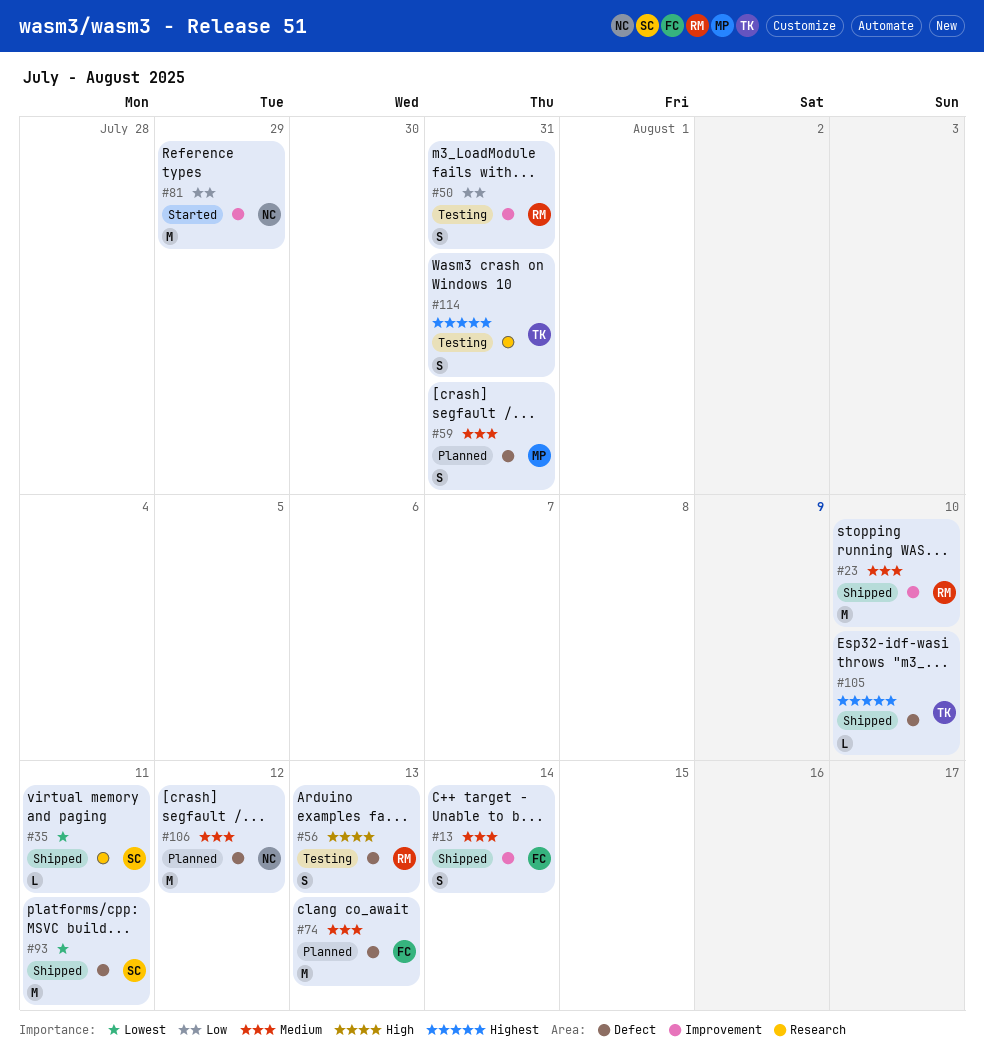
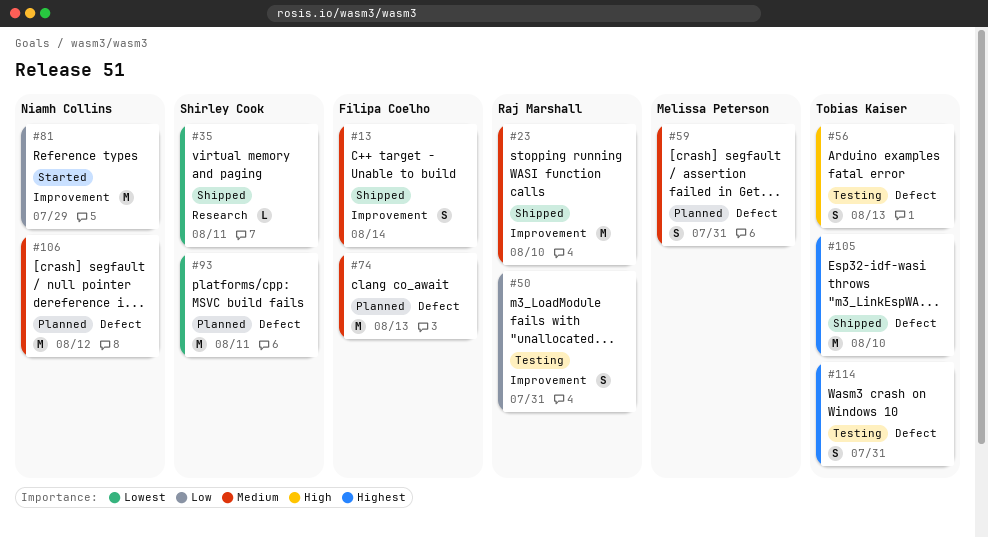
#56, owner: Raj Marshall -> Tobias Kaiser
#93, status: Shipped -> Planned
#105, estimate: L -> M
#114, label: Research -> Defect

